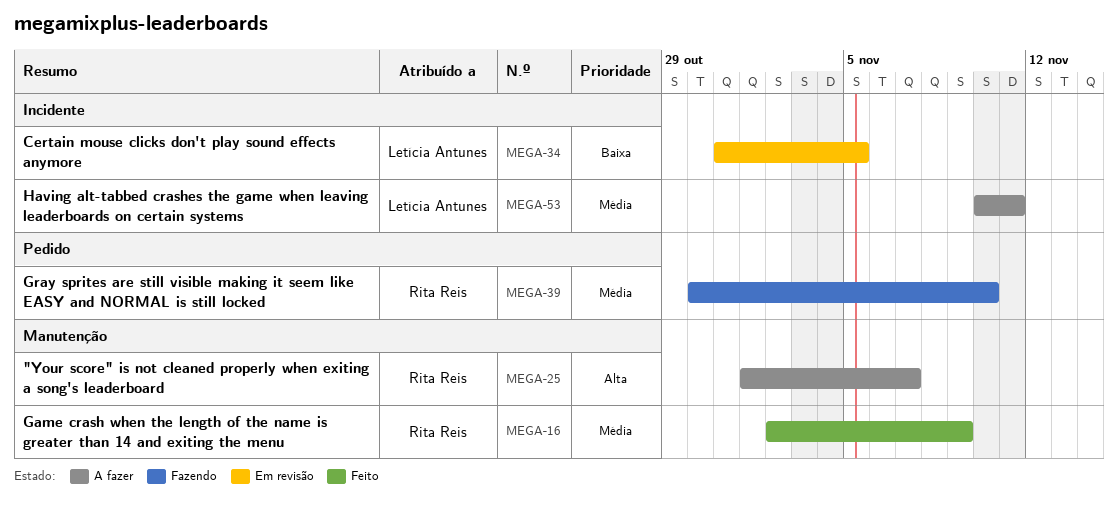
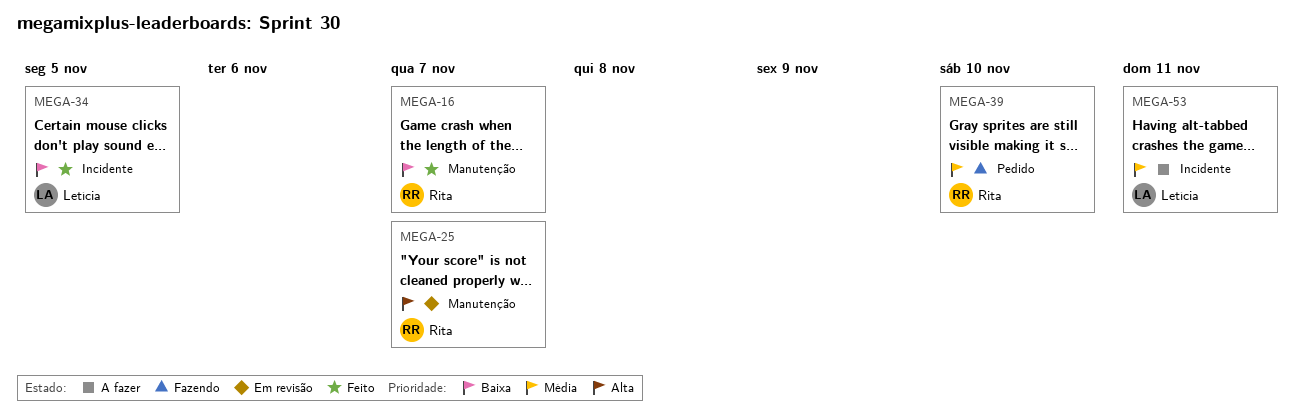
MEGA-16, priority: Média -> Baixa
MEGA-16, due: Nov 9 -> Nov 7
MEGA-25, status: A fazer -> Em revisão
MEGA-34, status: Em revisão -> Feito

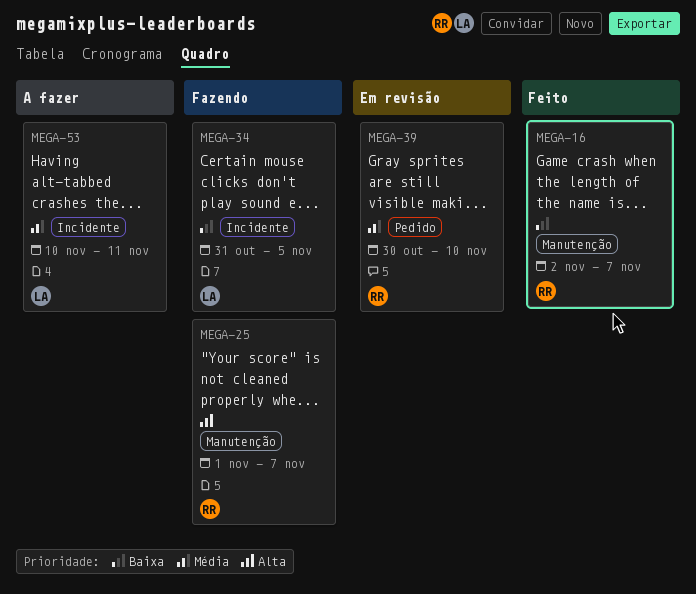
MEGA-25, status: Em revisão -> Fazendo
MEGA-34, status: Feito -> Fazendo
MEGA-39, status: Fazendo -> Em revisão

